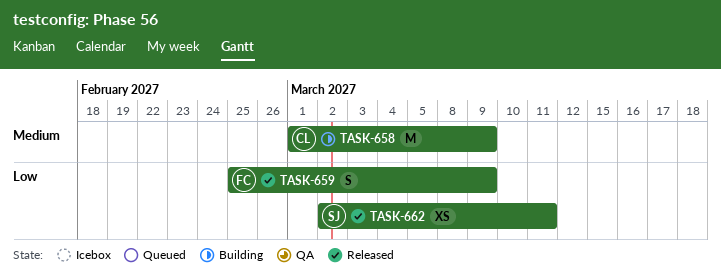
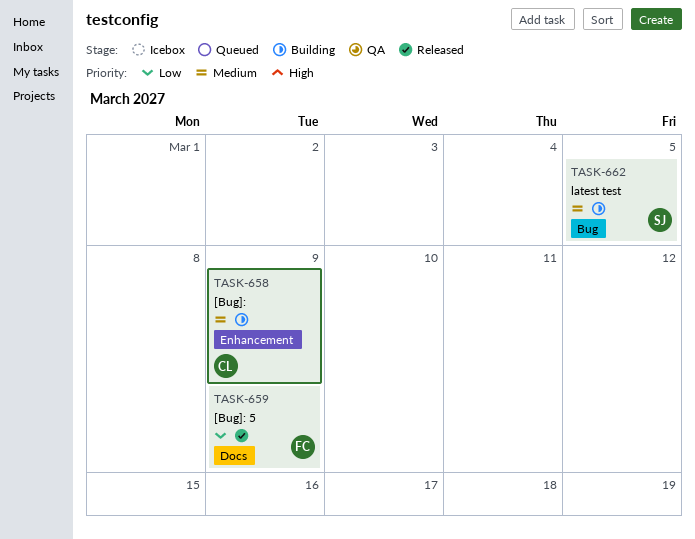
TASK-662, status: Released -> Building
TASK-662, priority: Low -> Medium
TASK-662, due: Mar 11 -> Mar 5

